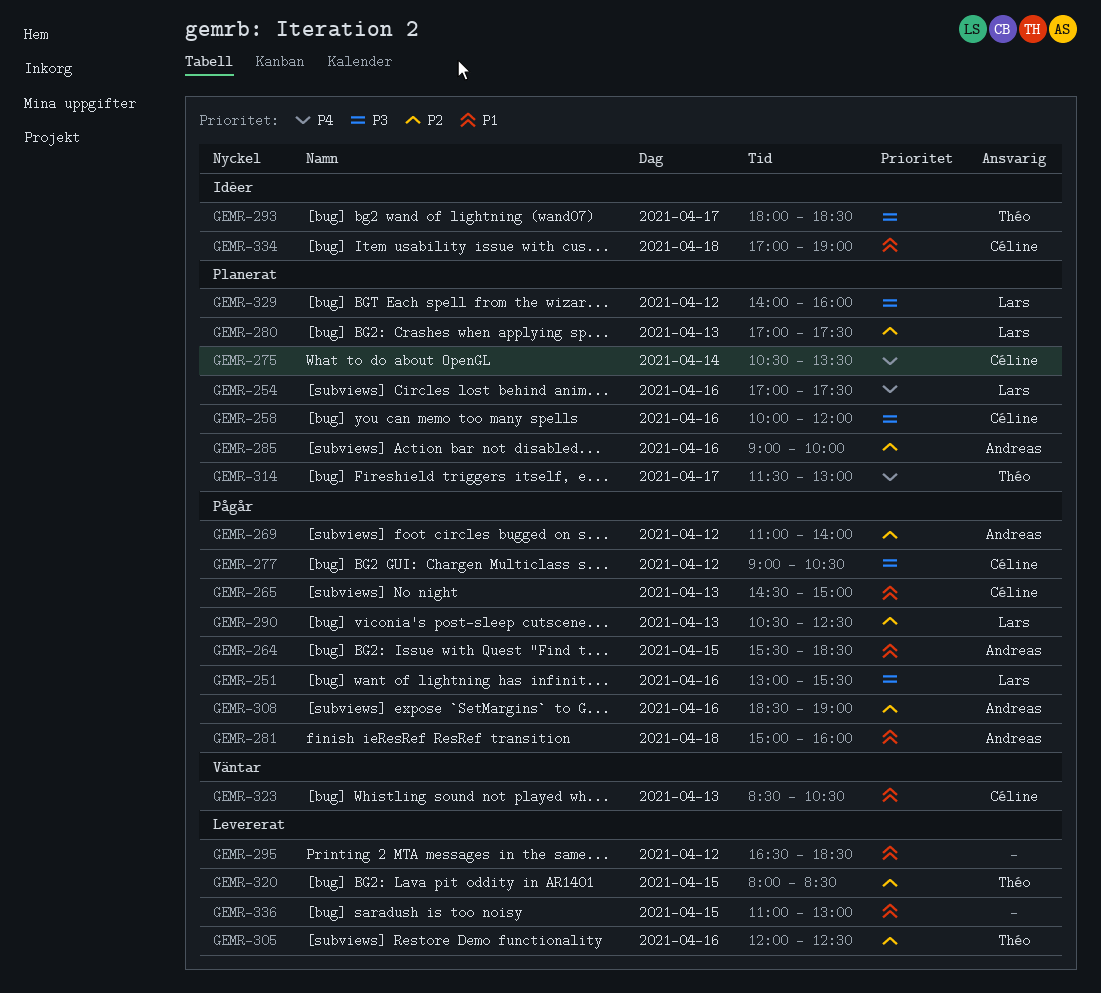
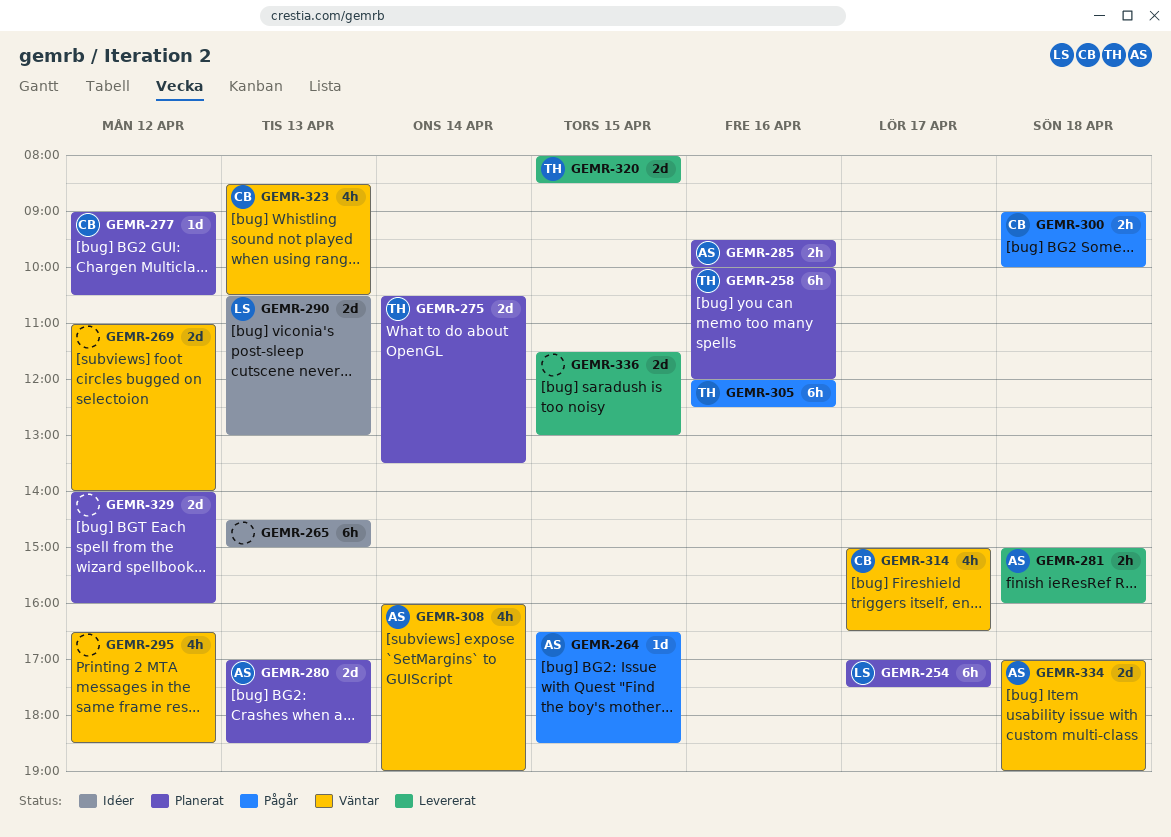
GEMR-251: present -> none
GEMR-254, day: Apr 16 -> Apr 17
GEMR-258, owner: Céline -> Théo
GEMR-264, begins: 15:30 -> 16:30
GEMR-265, status: Pågår -> Idéer
GEMR-265, owner: Céline -> none
GEMR-269, status: Pågår -> Väntar
GEMR-269, owner: Andreas -> none
GEMR-275, owner: Céline -> Théo
GEMR-277, status: Pågår -> Planerat
GEMR-280, owner: Lars -> Andreas
GEMR-280, ends: 17:30 -> 18:30
GEMR-281, status: Pågår -> Levererat
GEMR-285, begins: 09:00 -> 09:30
GEMR-290, status: Pågår -> Idéer
GEMR-290, ends: 12:30 -> 13:00
GEMR-293: present -> none
GEMR-295, status: Levererat -> Väntar
GEMR-300: none -> present
GEMR-305, status: Levererat -> Pågår
GEMR-308, status: Pågår -> Väntar
GEMR-308, day: Apr 16 -> Apr 14
GEMR-308, begins: 18:30 -> 16:00
GEMR-314, status: Planerat -> Väntar
GEMR-314, owner: Théo -> Céline
GEMR-314, begins: 11:30 -> 15:00
GEMR-314, ends: 13:00 -> 16:30
GEMR-329, owner: Lars -> none
GEMR-334, status: Idéer -> Väntar
GEMR-334, owner: Céline -> Andreas
GEMR-336, begins: 11:00 -> 11:30

